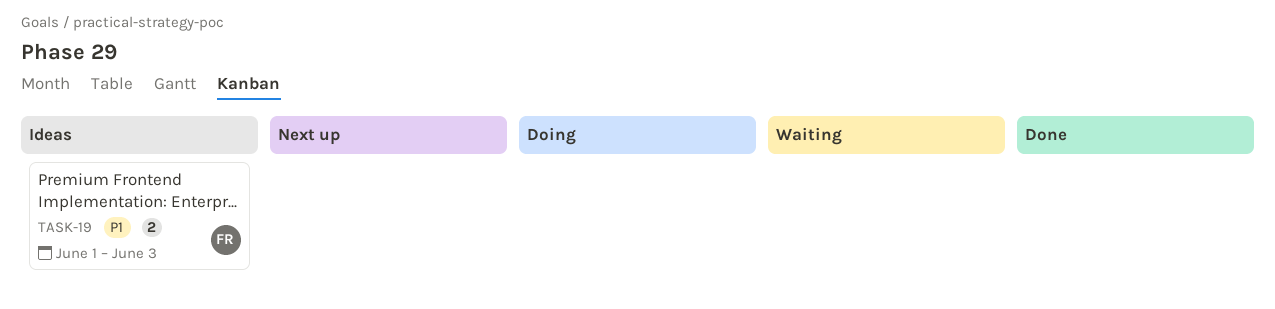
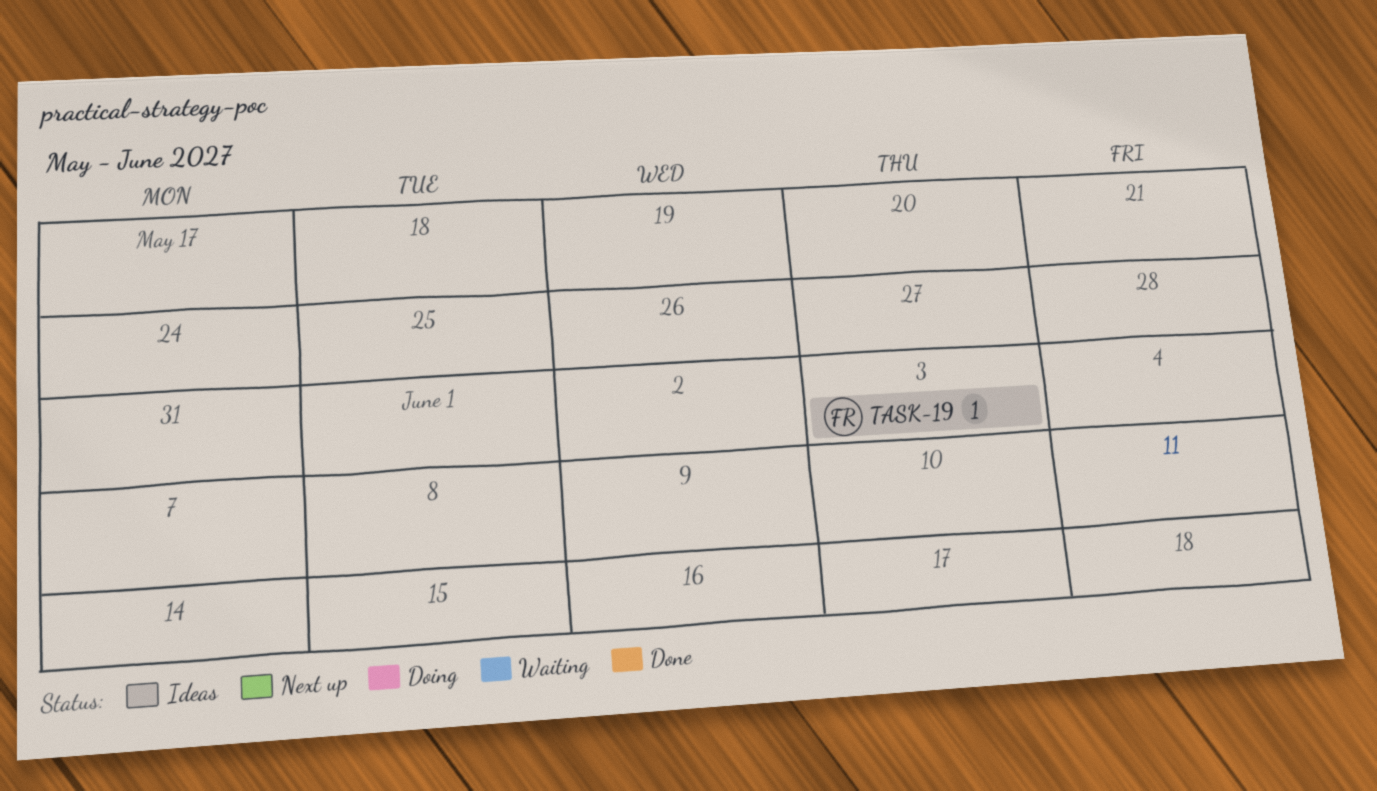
TASK-19, estimate: 2 -> 1
TASK-19, start: Jun 1 -> Jun 3

